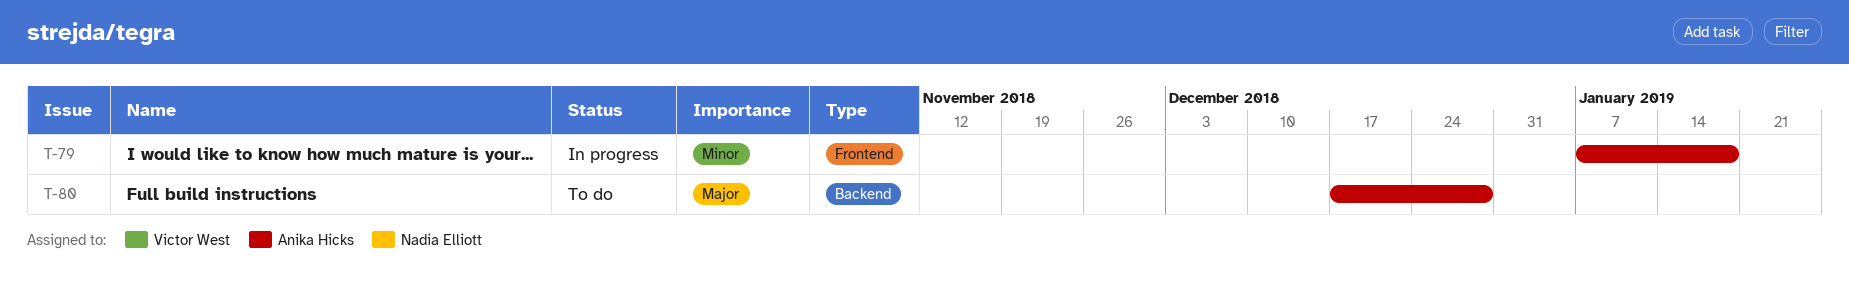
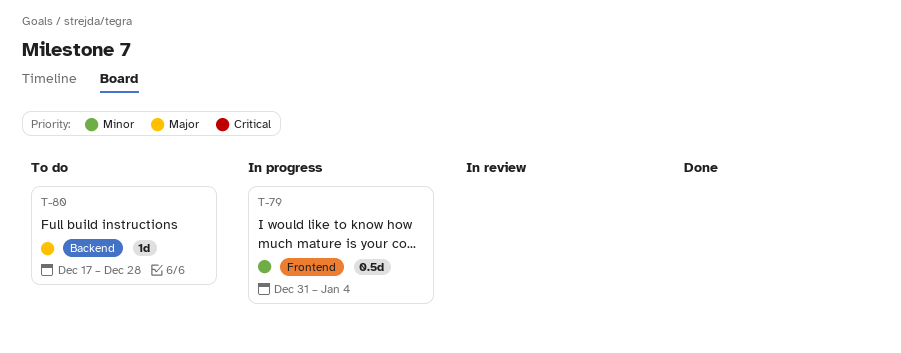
T-79, start: Jan 7 -> Dec 31
T-79, due: Jan 18 -> Jan 4

